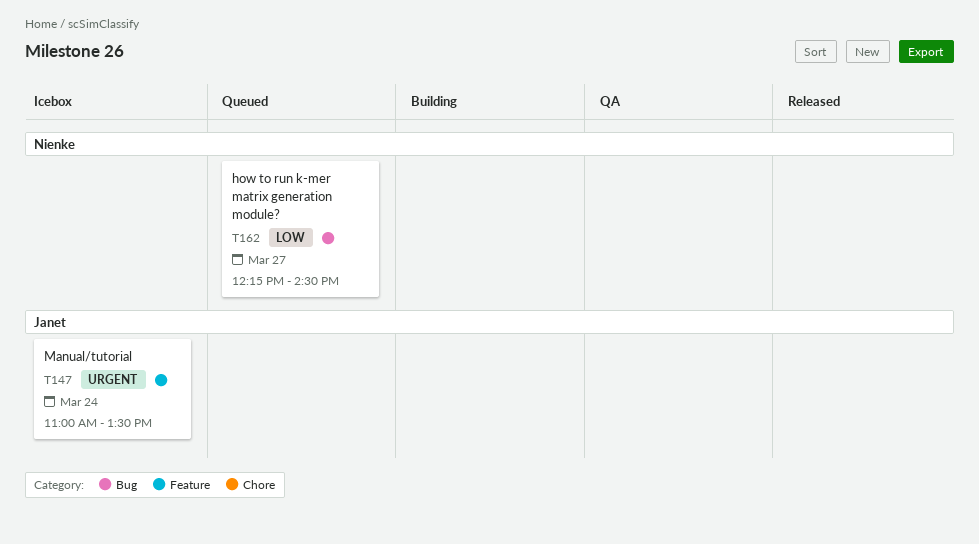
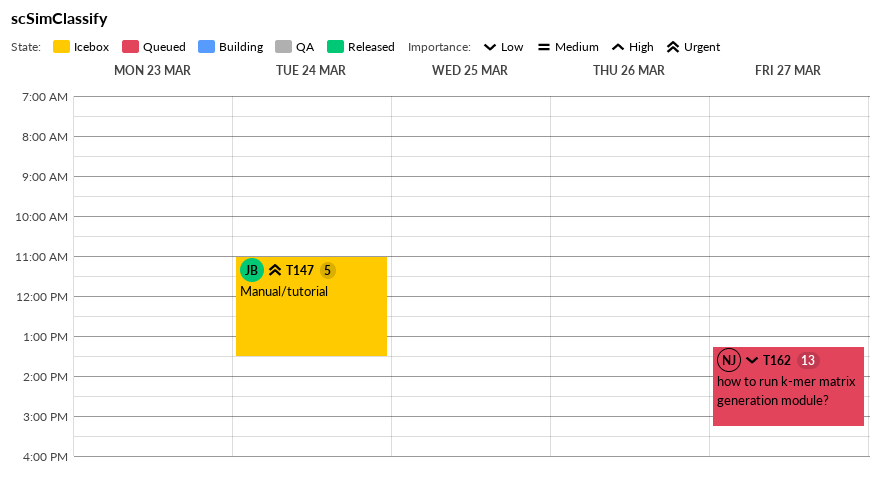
T162, begins: 12:15 -> 13:15
T162, ends: 14:30 -> 15:15

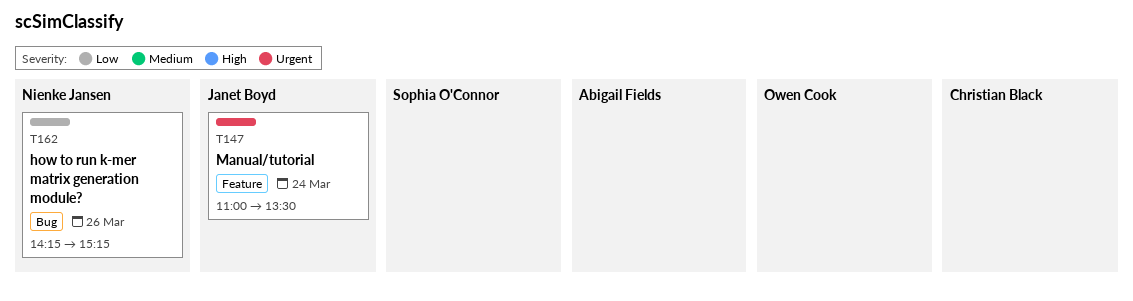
T162, day: Mar 27 -> Mar 26
T162, begins: 13:15 -> 14:15

